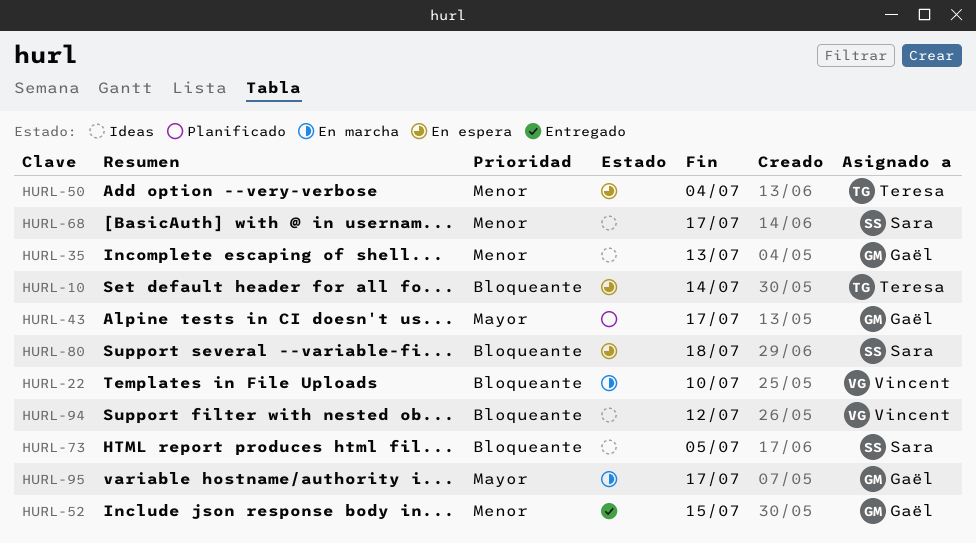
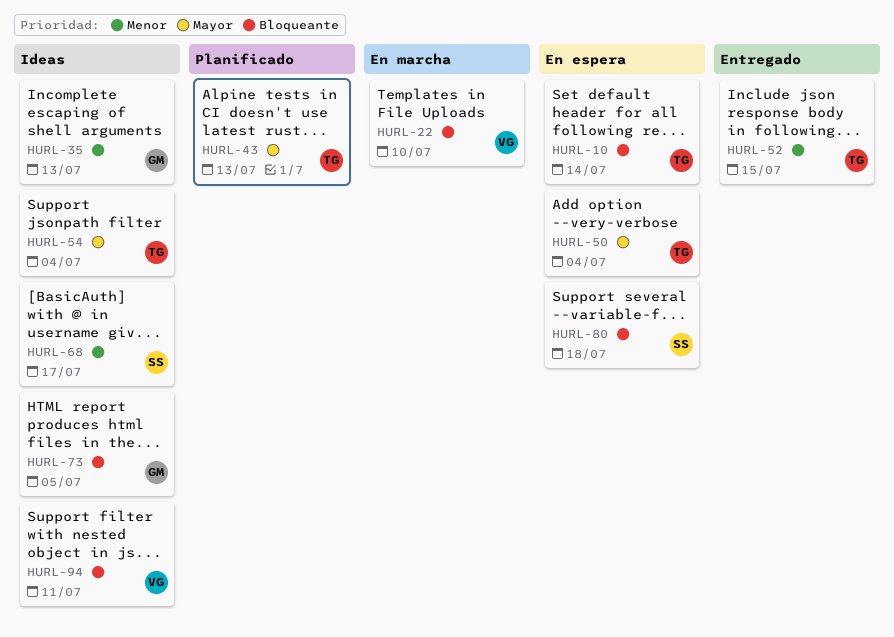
HURL-43, owner: Gaël -> Teresa
HURL-43, due: Jul 17 -> Jul 13
HURL-50, priority: Menor -> Mayor
HURL-52, owner: Gaël -> Teresa
HURL-54: none -> present
HURL-73, owner: Sara -> Gaël
HURL-94, due: Jul 12 -> Jul 11
HURL-95: present -> none

